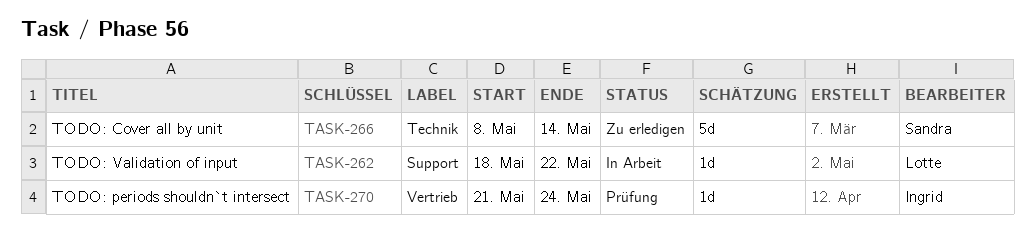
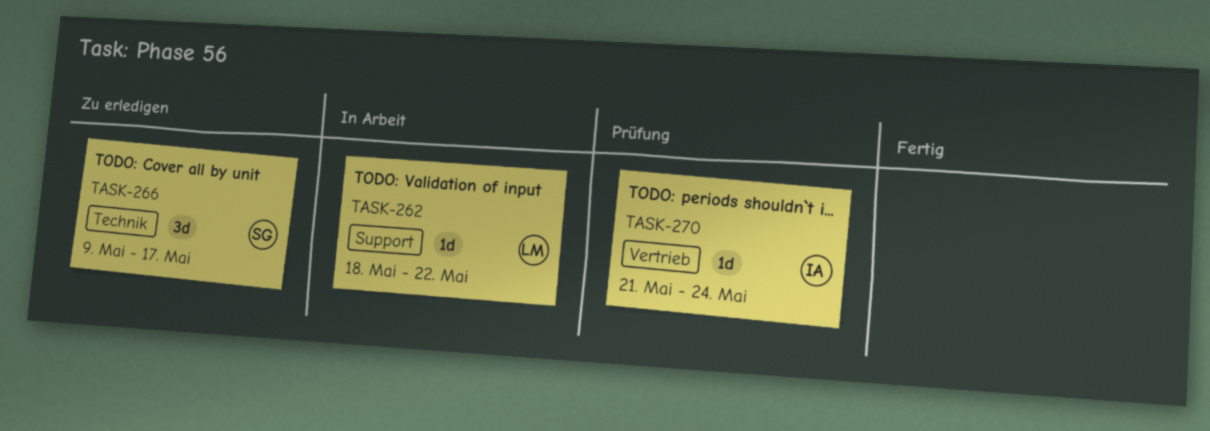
TASK-266, estimate: 5d -> 3d
TASK-266, start: May 8 -> May 9
TASK-266, due: May 14 -> May 17

